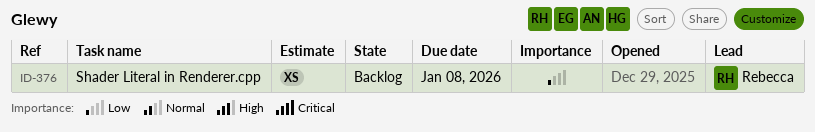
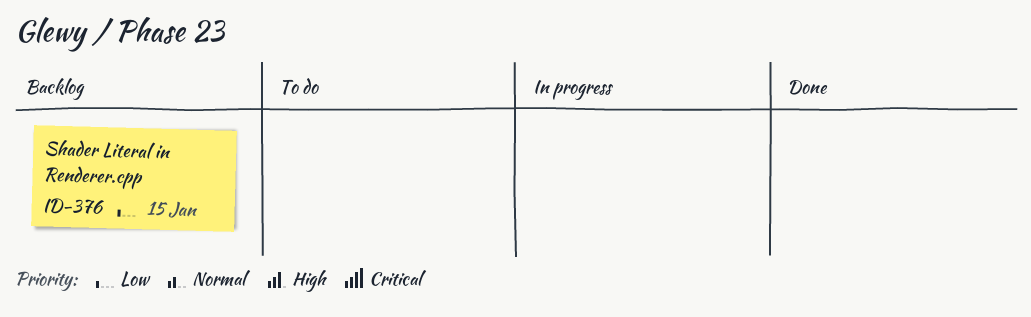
ID-376, due: Jan 8 -> Jan 15

